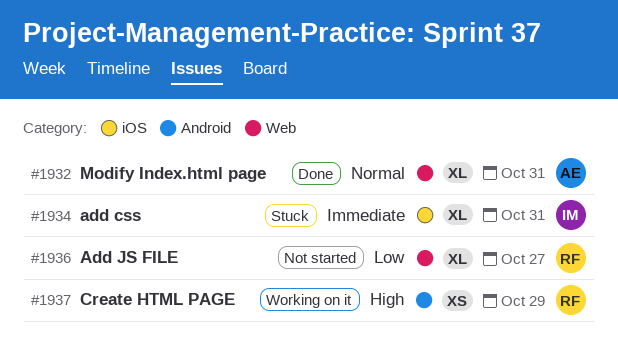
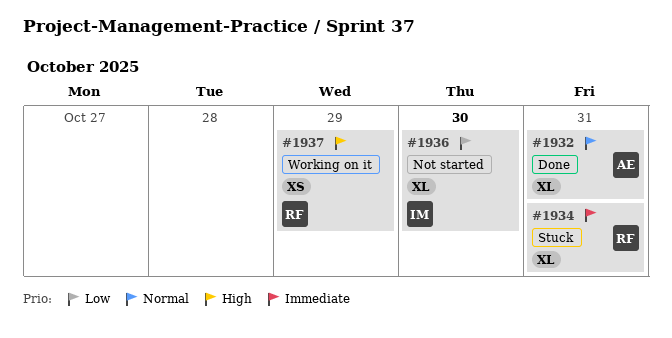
#1934, owner: IM -> RF
#1936, owner: RF -> IM
#1936, due: Oct 27 -> Oct 30

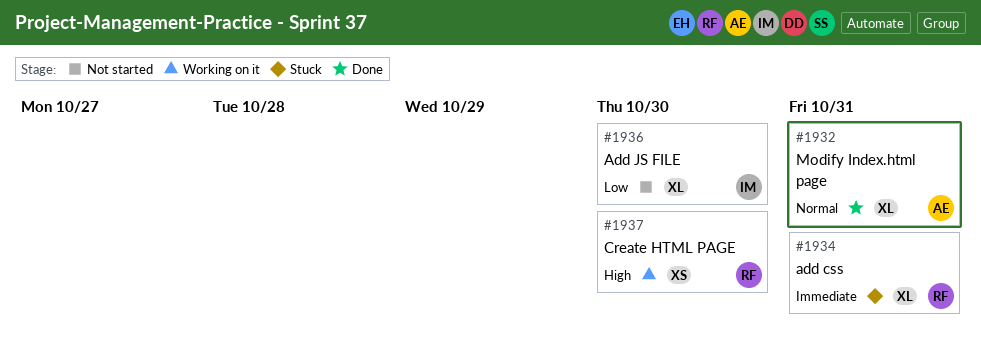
#1937, due: Oct 29 -> Oct 30

